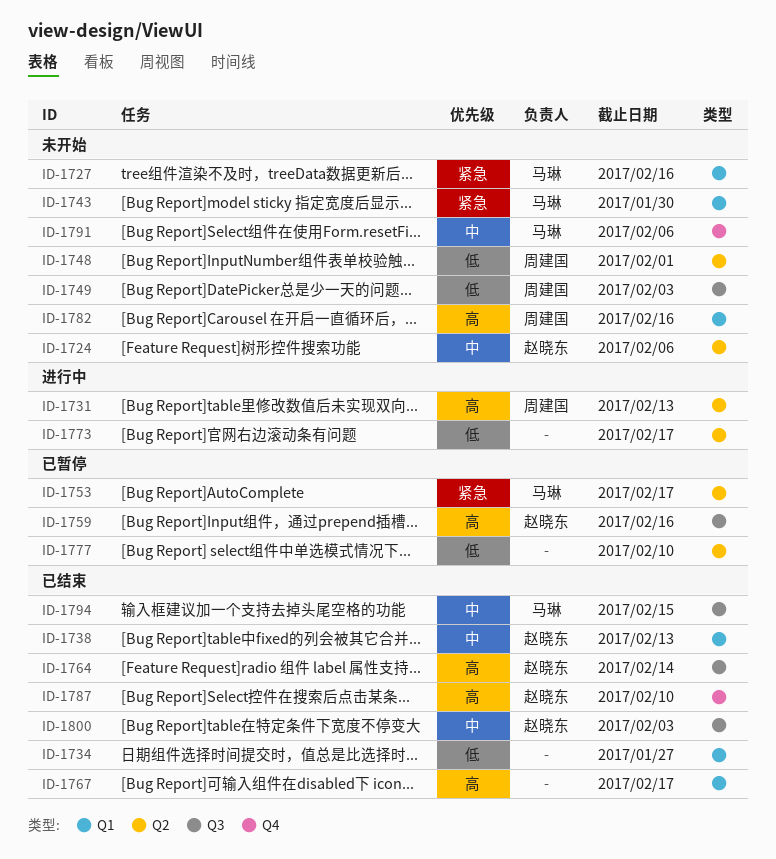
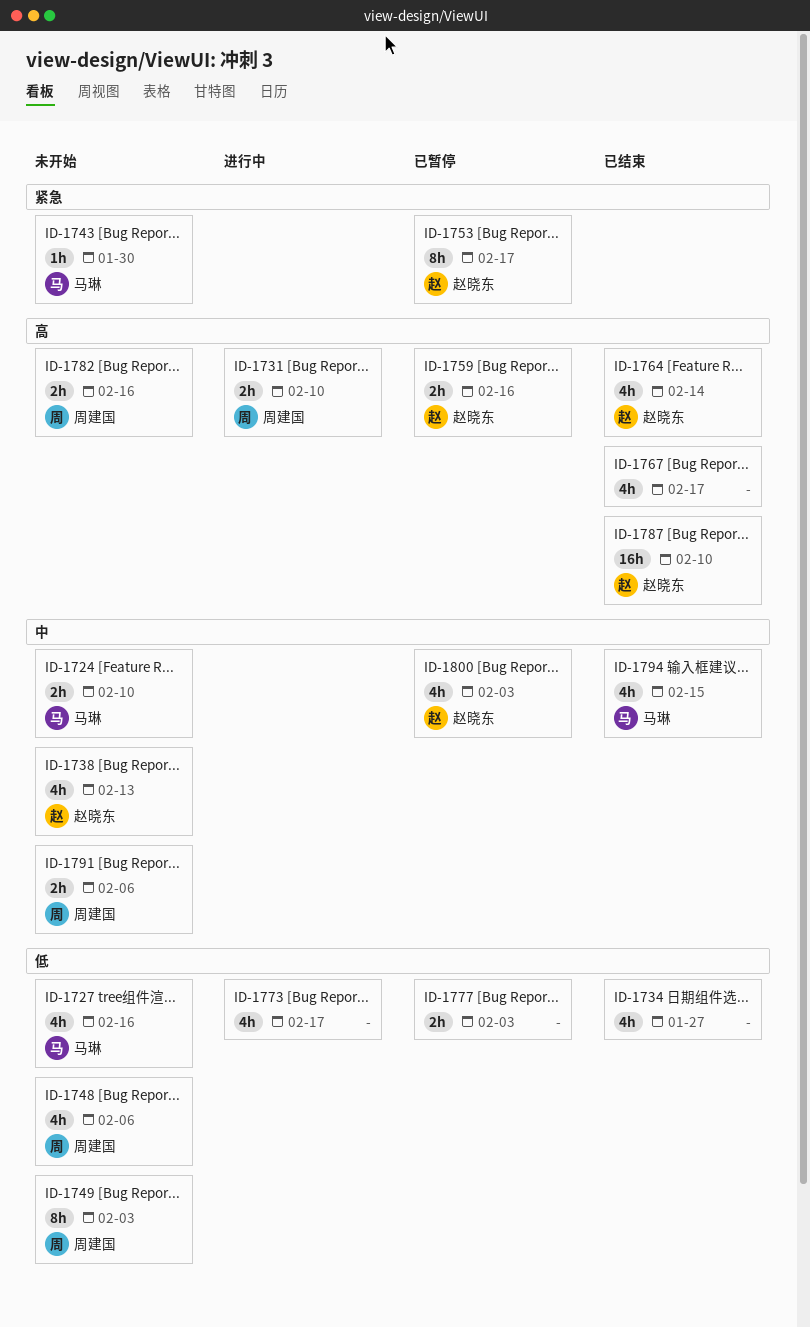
ID-1724, owner: 赵晓东 -> 马琳
ID-1724, due: Feb 6 -> Feb 10
ID-1727, priority: 紧急 -> 低
ID-1731, due: Feb 13 -> Feb 10
ID-1738, status: 已结束 -> 未开始
ID-1748, due: Feb 1 -> Feb 6
ID-1753, owner: 马琳 -> 赵晓东
ID-1777, due: Feb 10 -> Feb 3
ID-1791, owner: 马琳 -> 周建国
ID-1800, status: 已结束 -> 已暂停

